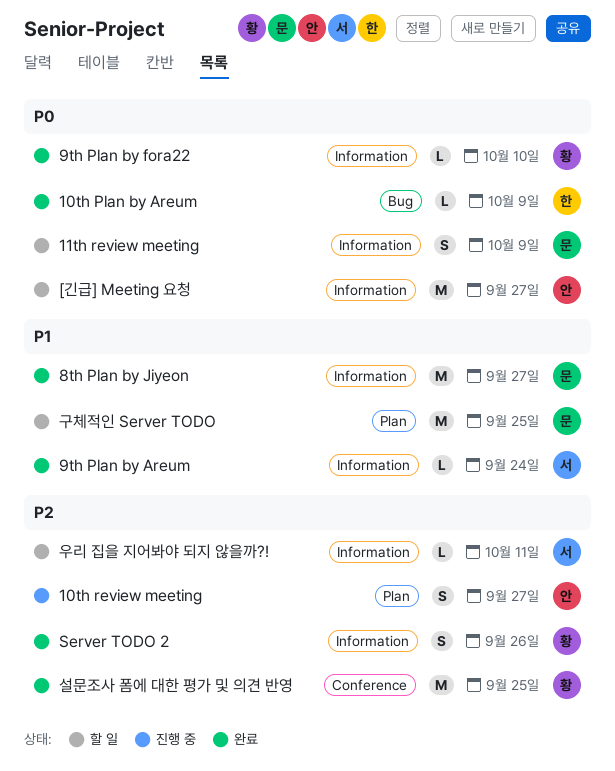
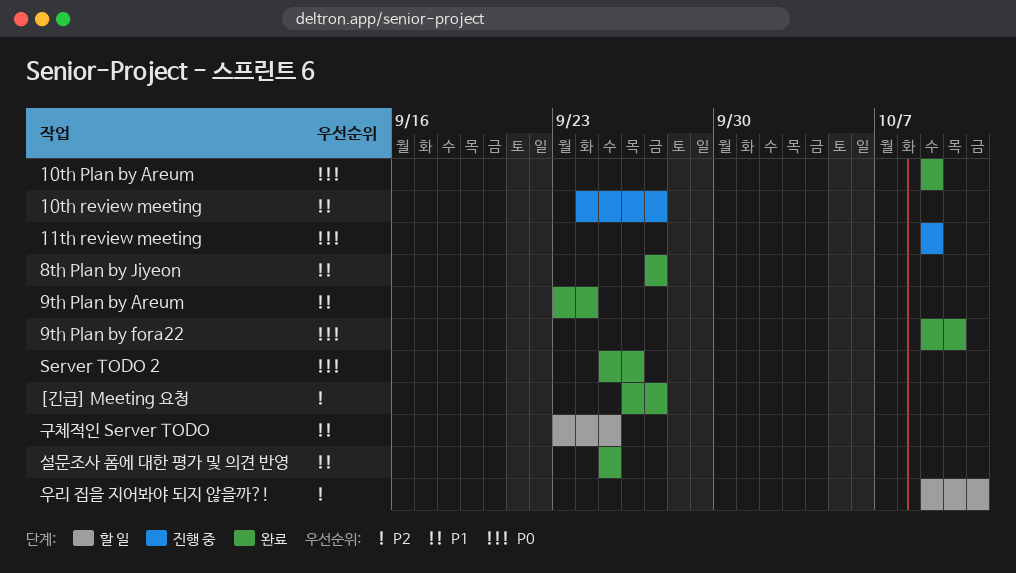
10th review meeting, priority: P2 -> P1
11th review meeting, status: 할 일 -> 진행 중
[긴급] Meeting 요청, status: 할 일 -> 완료
[긴급] Meeting 요청, priority: P0 -> P2
Server TODO 2, priority: P2 -> P0
설문조사 폼에 대한 평가 및 의견 반영, priority: P2 -> P1

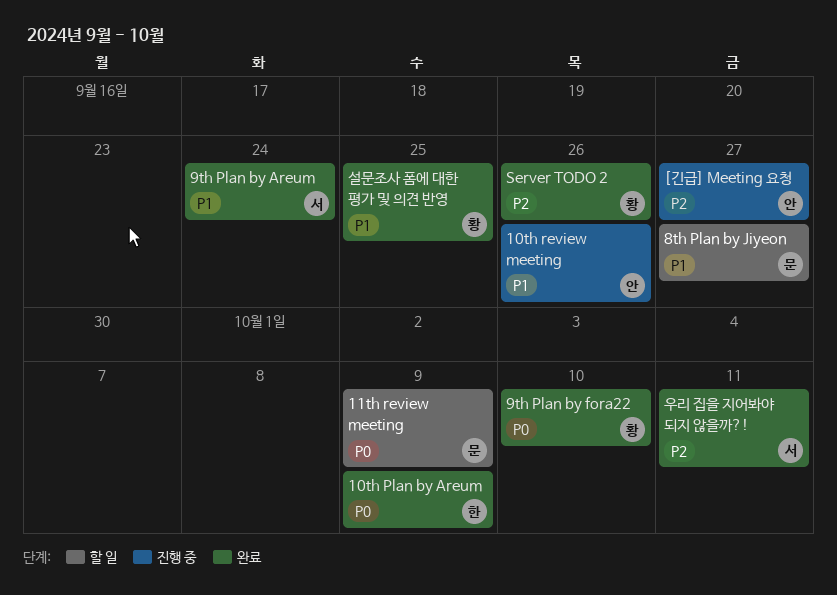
10th review meeting, due: Sep 27 -> Sep 26
11th review meeting, status: 진행 중 -> 할 일
8th Plan by Jiyeon, status: 완료 -> 할 일
[긴급] Meeting 요청, status: 완료 -> 진행 중
Server TODO 2, priority: P0 -> P2
구체적인 Server TODO: present -> none
우리 집을 지어봐야 되지 않을까?!, status: 할 일 -> 완료

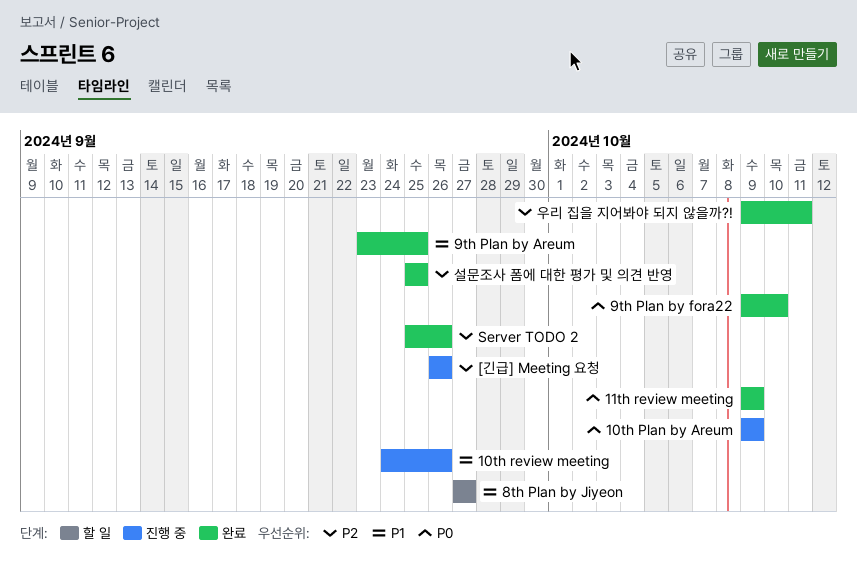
10th Plan by Areum, status: 완료 -> 진행 중
11th review meeting, status: 할 일 -> 완료
9th Plan by Areum, due: Sep 24 -> Sep 25
[긴급] Meeting 요청, due: Sep 27 -> Sep 26
설문조사 폼에 대한 평가 및 의견 반영, priority: P1 -> P2

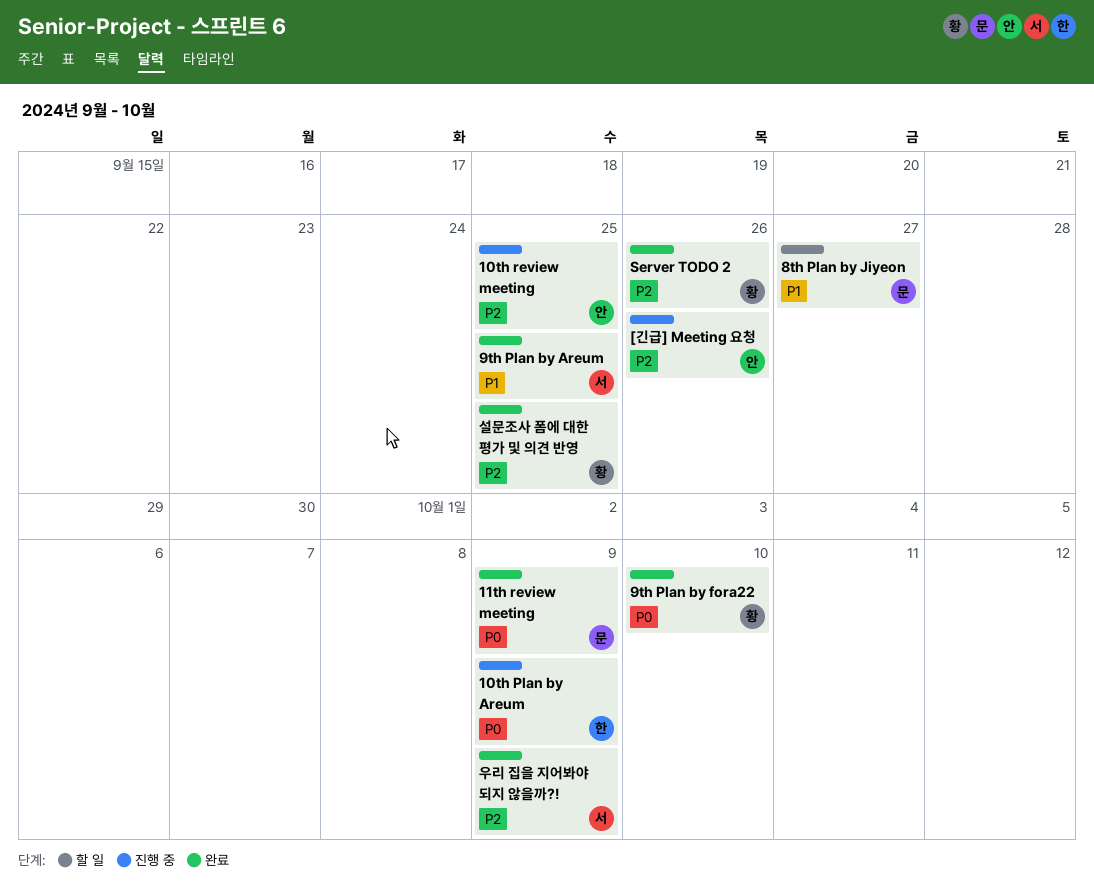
10th review meeting, priority: P1 -> P2
10th review meeting, due: Sep 26 -> Sep 25
우리 집을 지어봐야 되지 않을까?!, due: Oct 11 -> Oct 9

